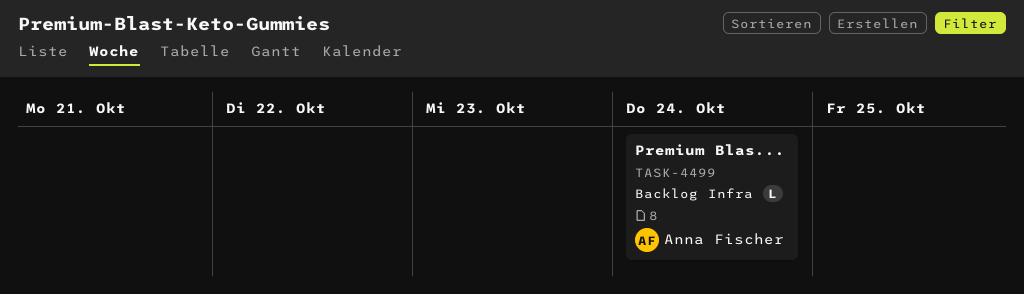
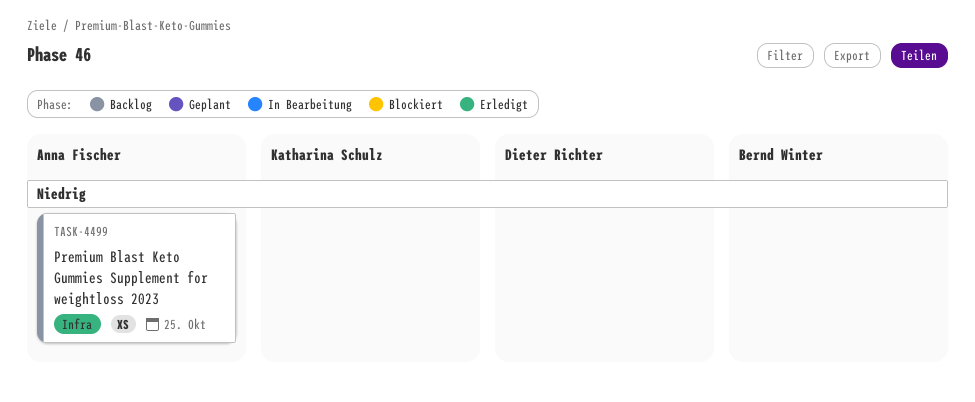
TASK-4499, estimate: L -> XS
TASK-4499, due: Oct 24 -> Oct 25

